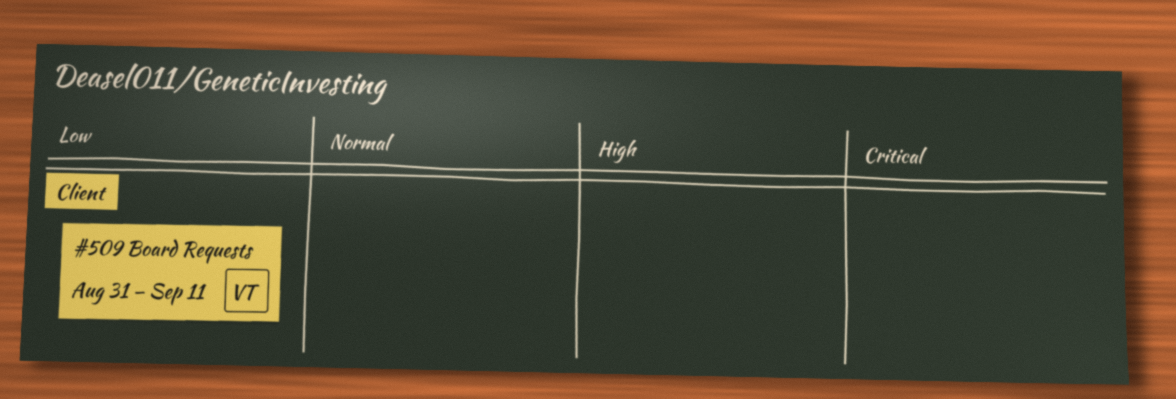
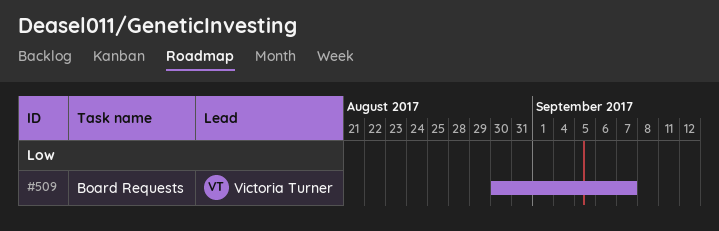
#509, start: Aug 31 -> Aug 30
#509, due: Sep 11 -> Sep 7

